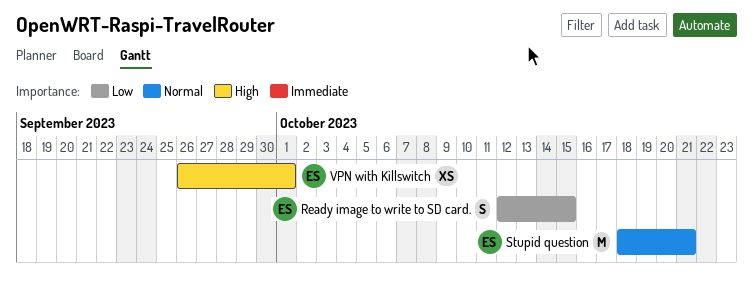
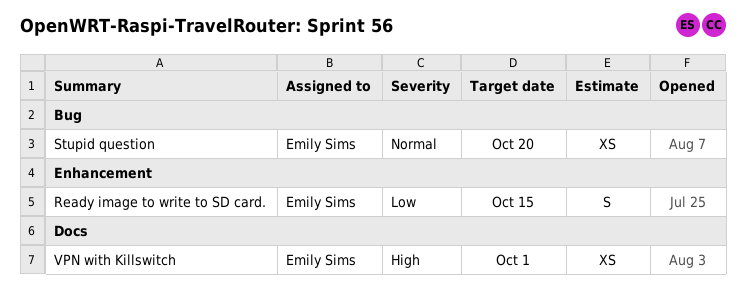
Stupid question, estimate: M -> XS
Stupid question, due: Oct 21 -> Oct 20

